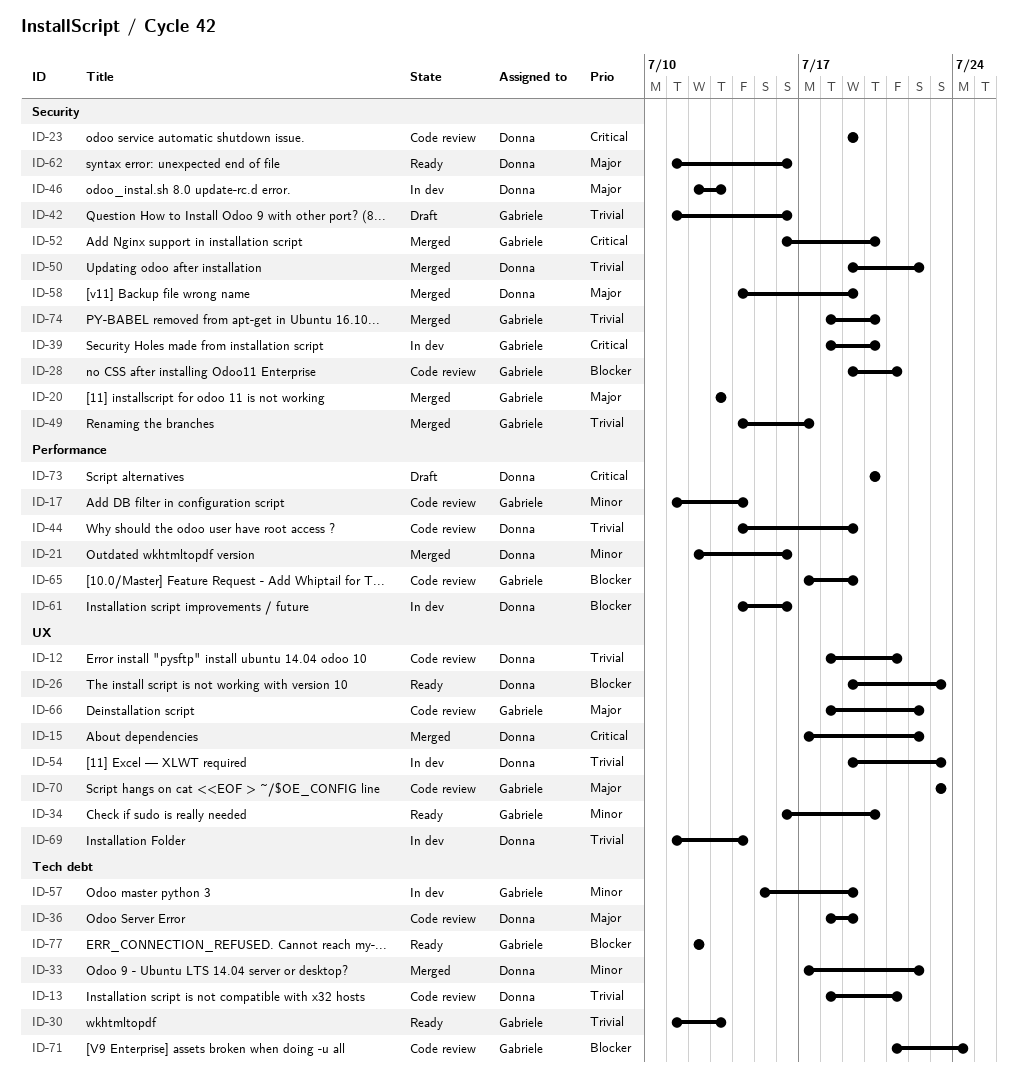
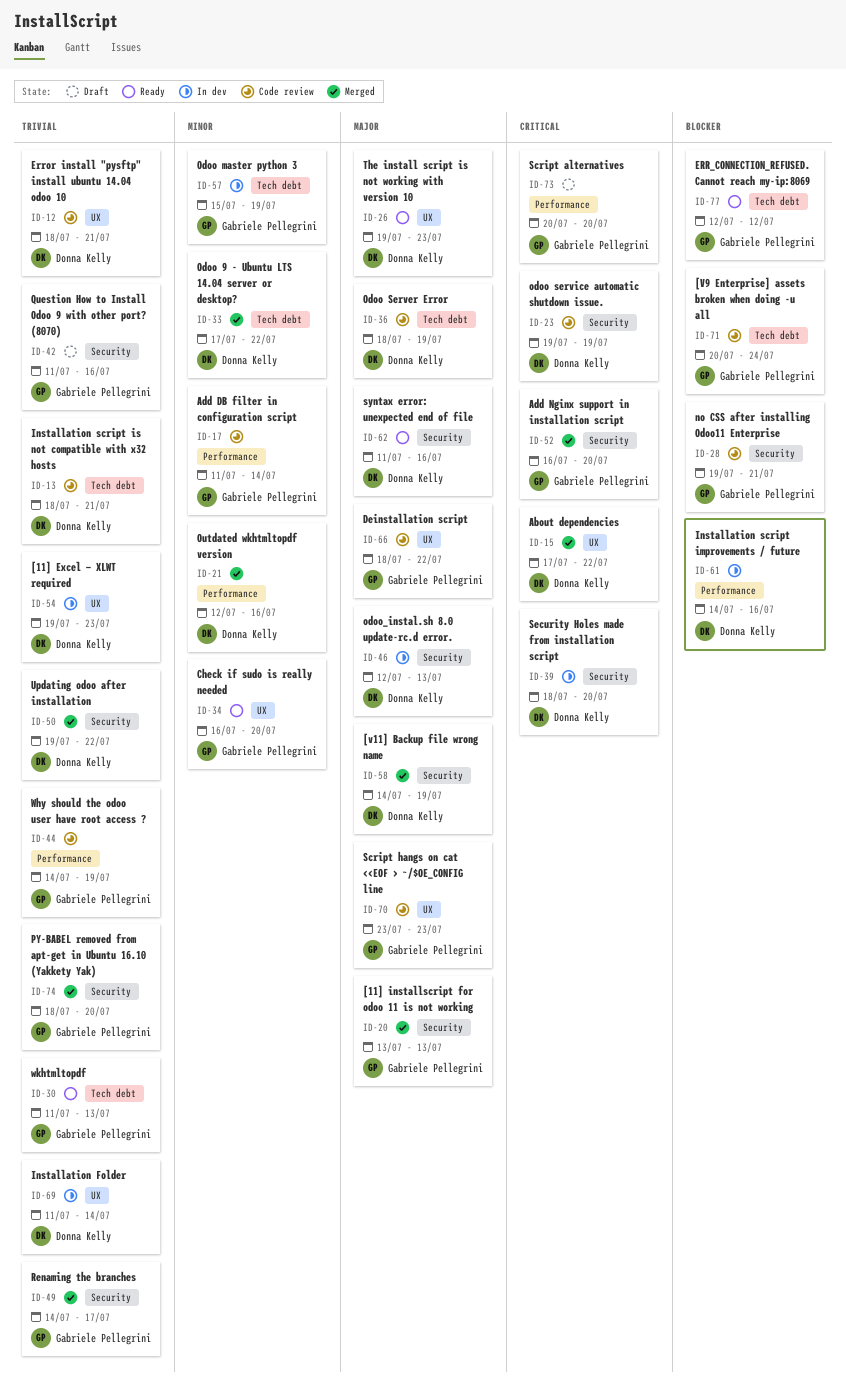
ID-26, priority: Blocker -> Major
ID-39, owner: Gabriele Pellegrini -> Donna Kelly
ID-44, owner: Donna Kelly -> Gabriele Pellegrini
ID-65: present -> none
ID-71, start: Jul 21 -> Jul 20
ID-73, owner: Donna Kelly -> Gabriele Pellegrini

